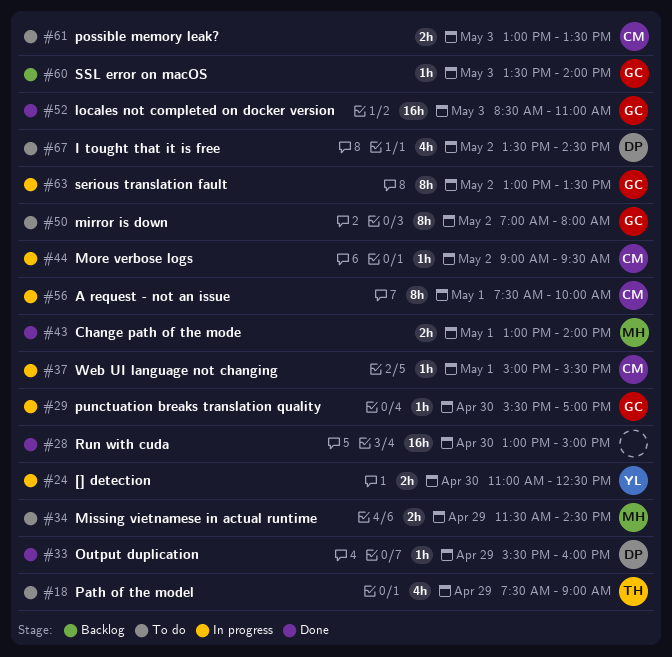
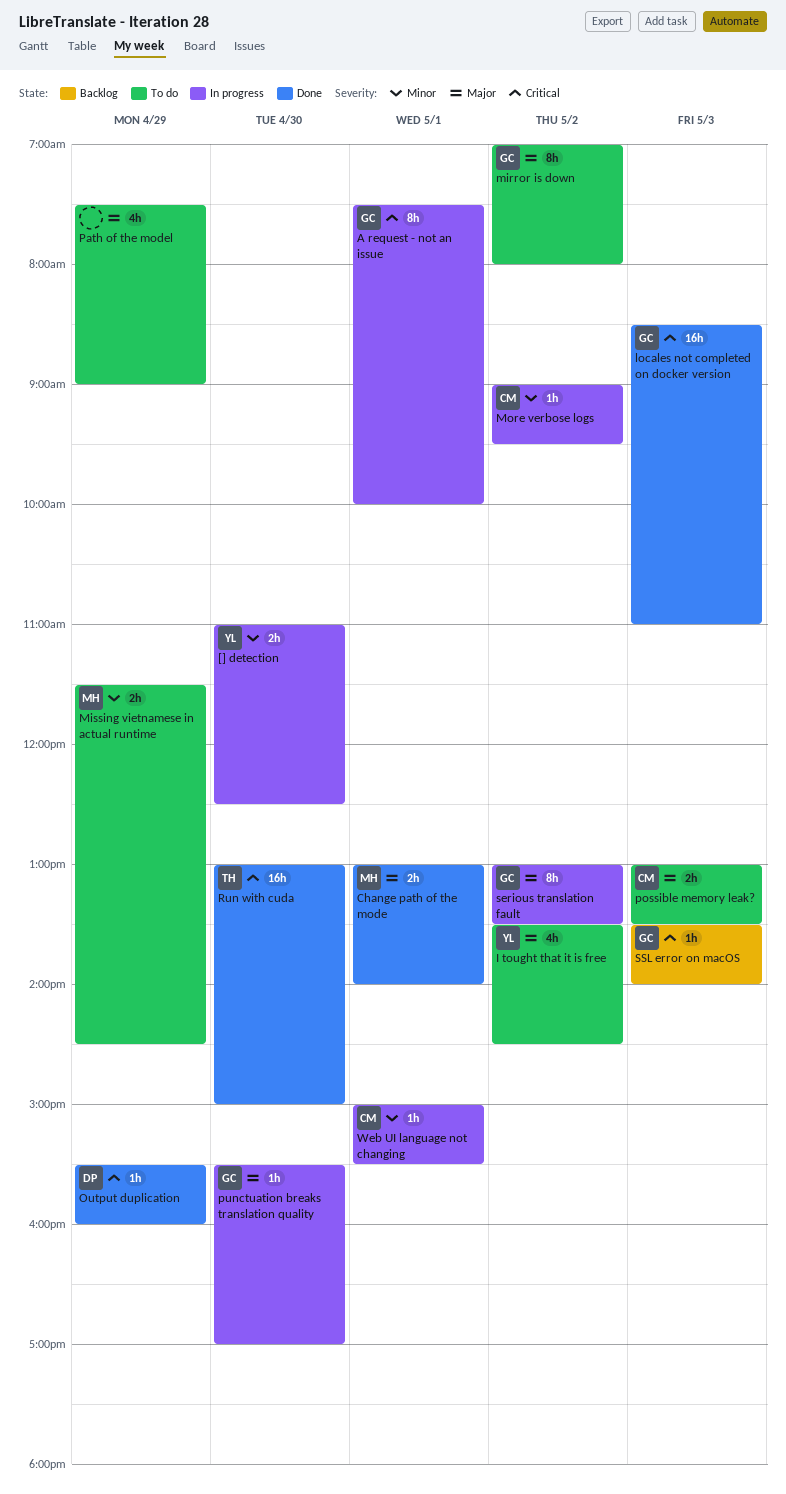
A request - not an issue, owner: CM -> GC
I tought that it is free, owner: DP -> YL
Path of the model, owner: TH -> none
Run with cuda, owner: none -> TH

